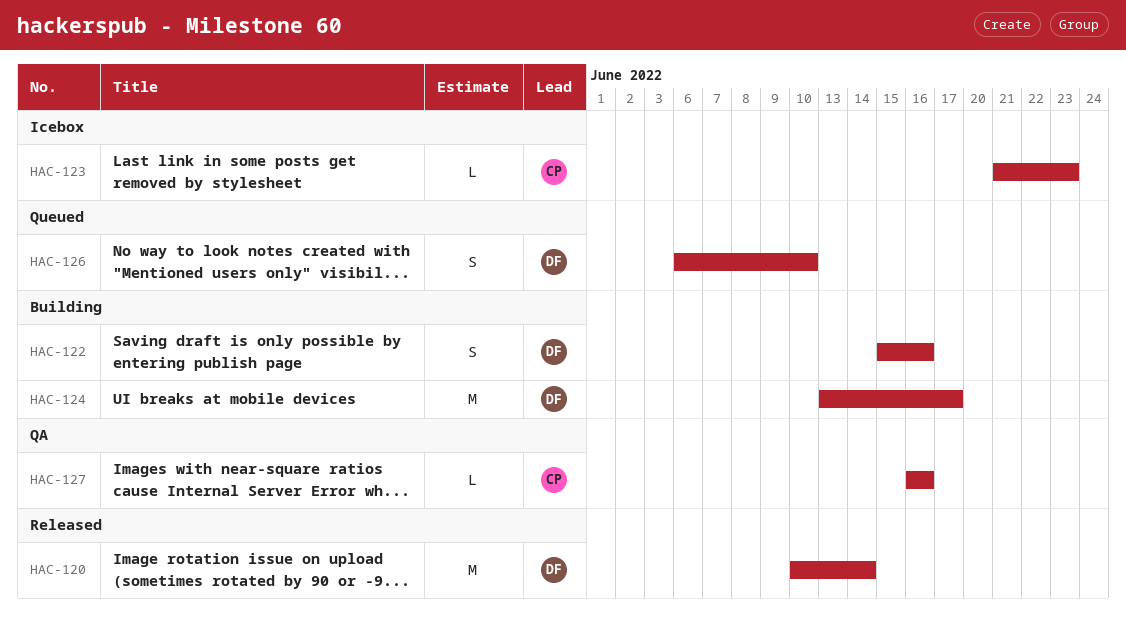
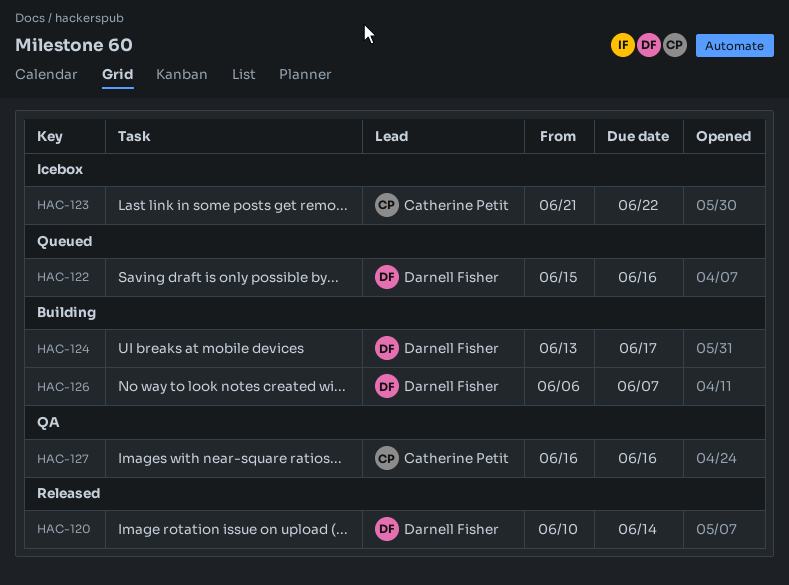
HAC-122, status: Building -> Queued
HAC-123, due: Jun 23 -> Jun 22
HAC-126, status: Queued -> Building
HAC-126, due: Jun 10 -> Jun 7

